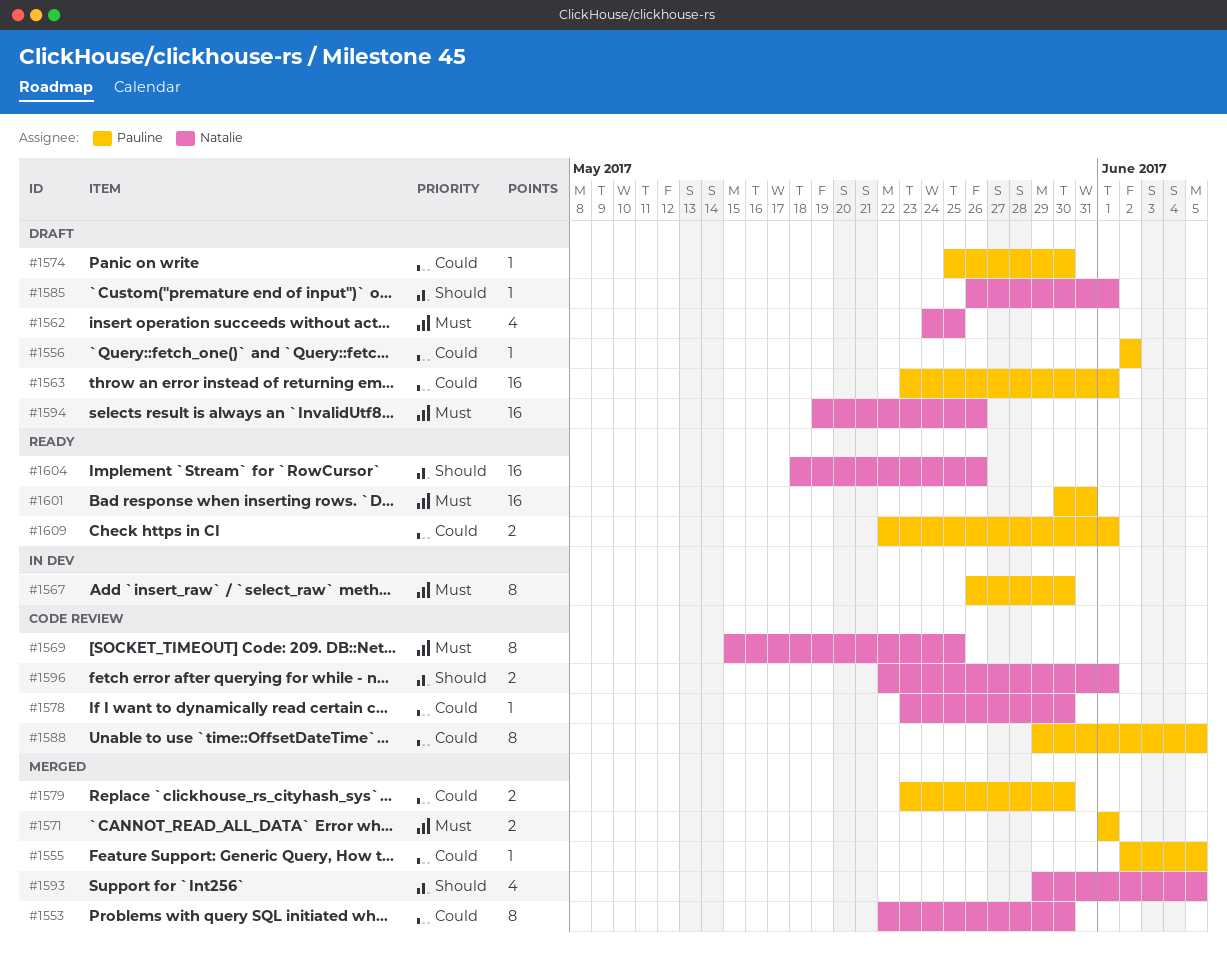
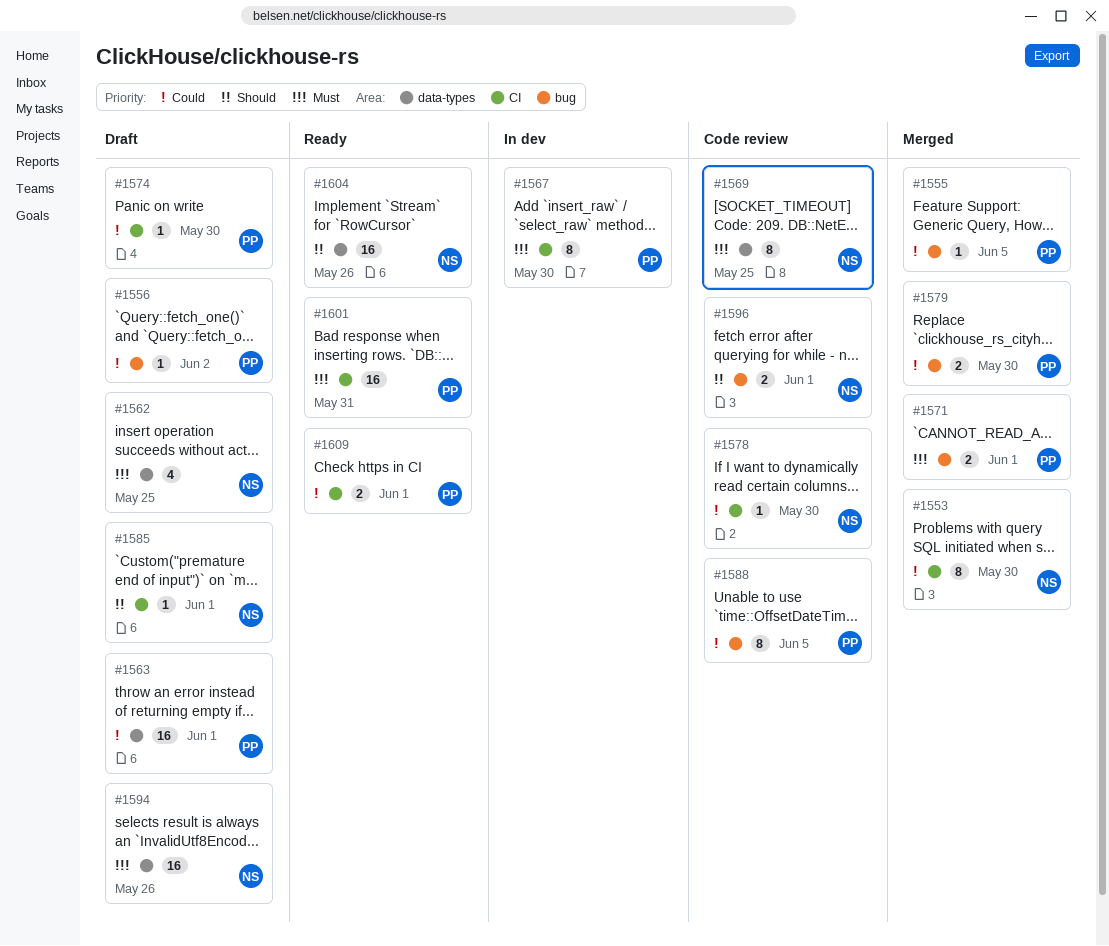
#1593: present -> none

